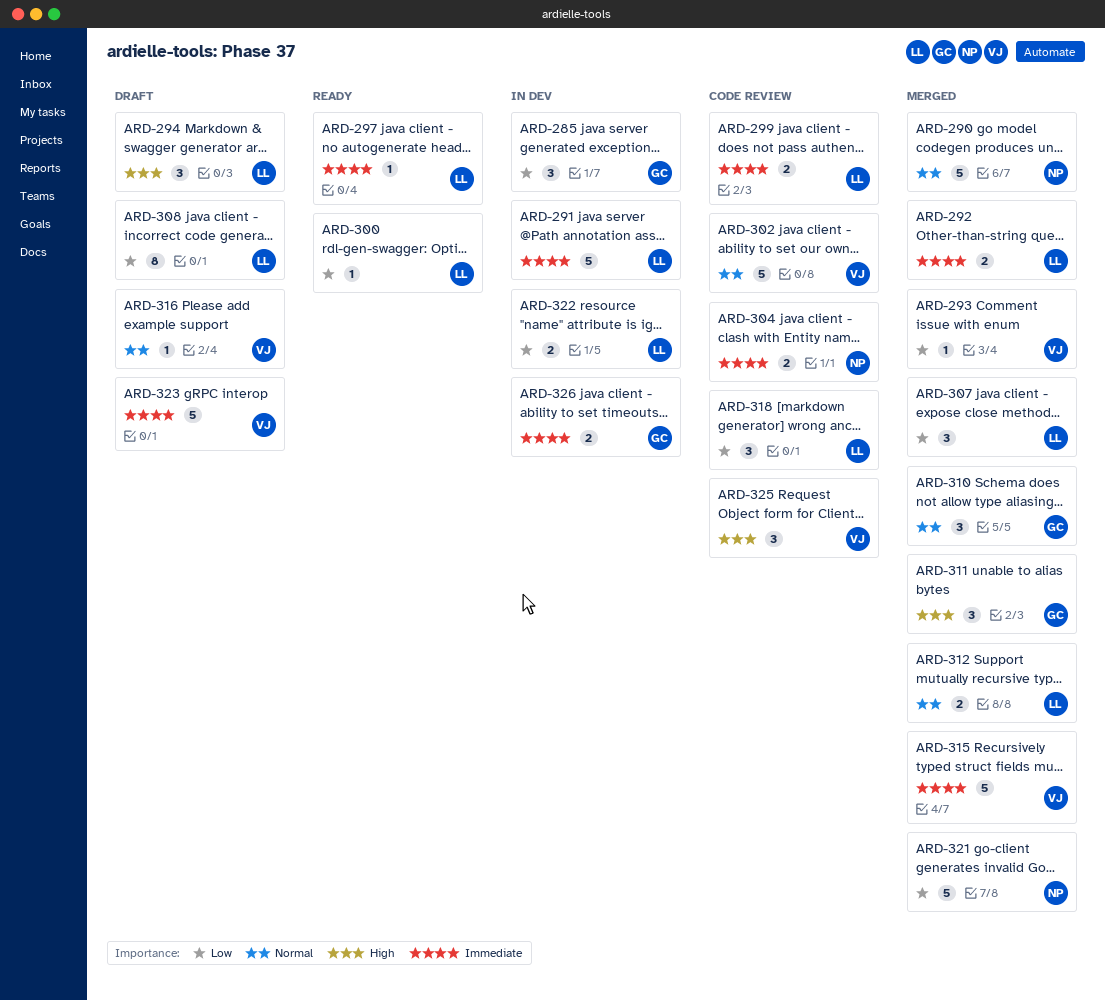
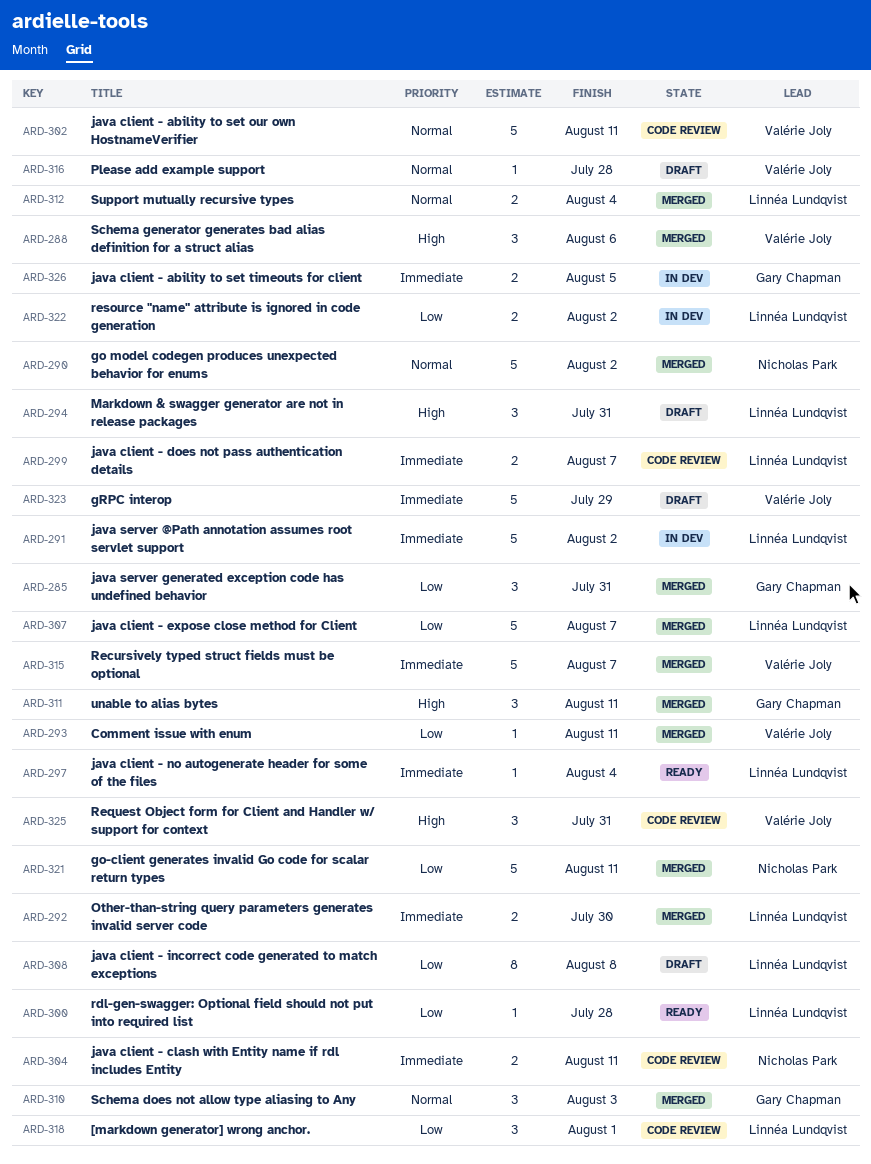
ARD-285, status: In dev -> Merged
ARD-288: none -> present
ARD-307, estimate: 3 -> 5

